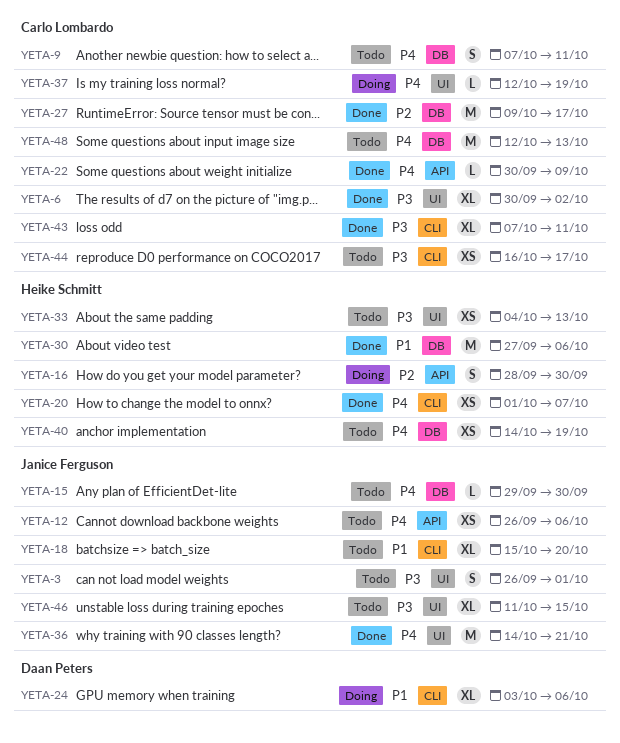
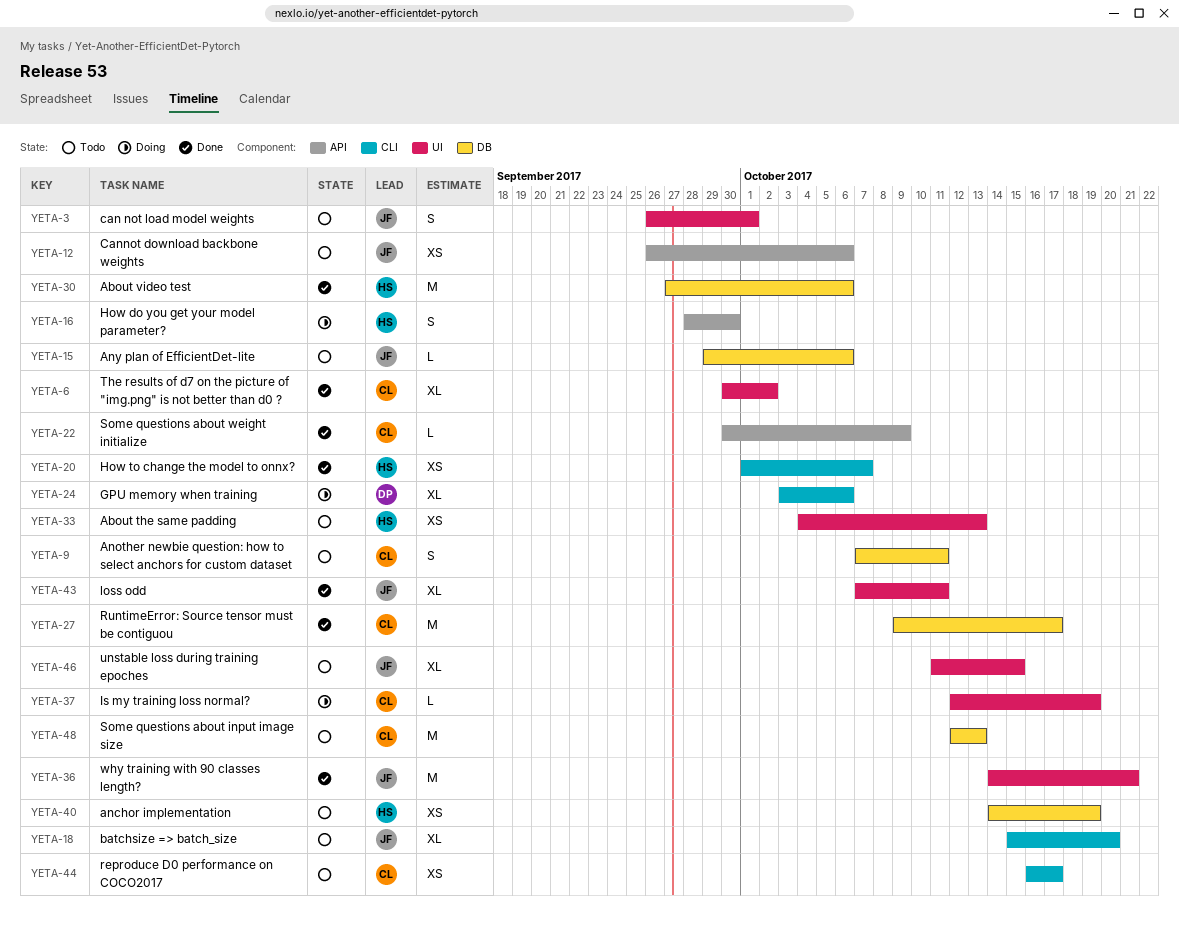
YETA-15, due: Sep 30 -> Oct 6
YETA-43, owner: Carlo Lombardo -> Janice Ferguson
YETA-43, label: CLI -> UI

